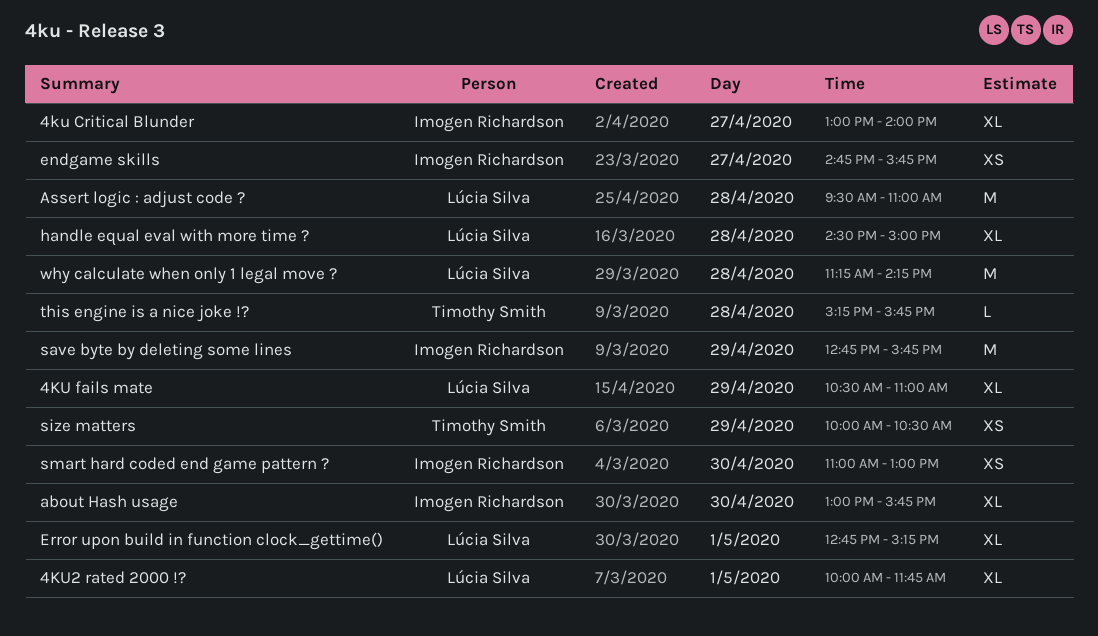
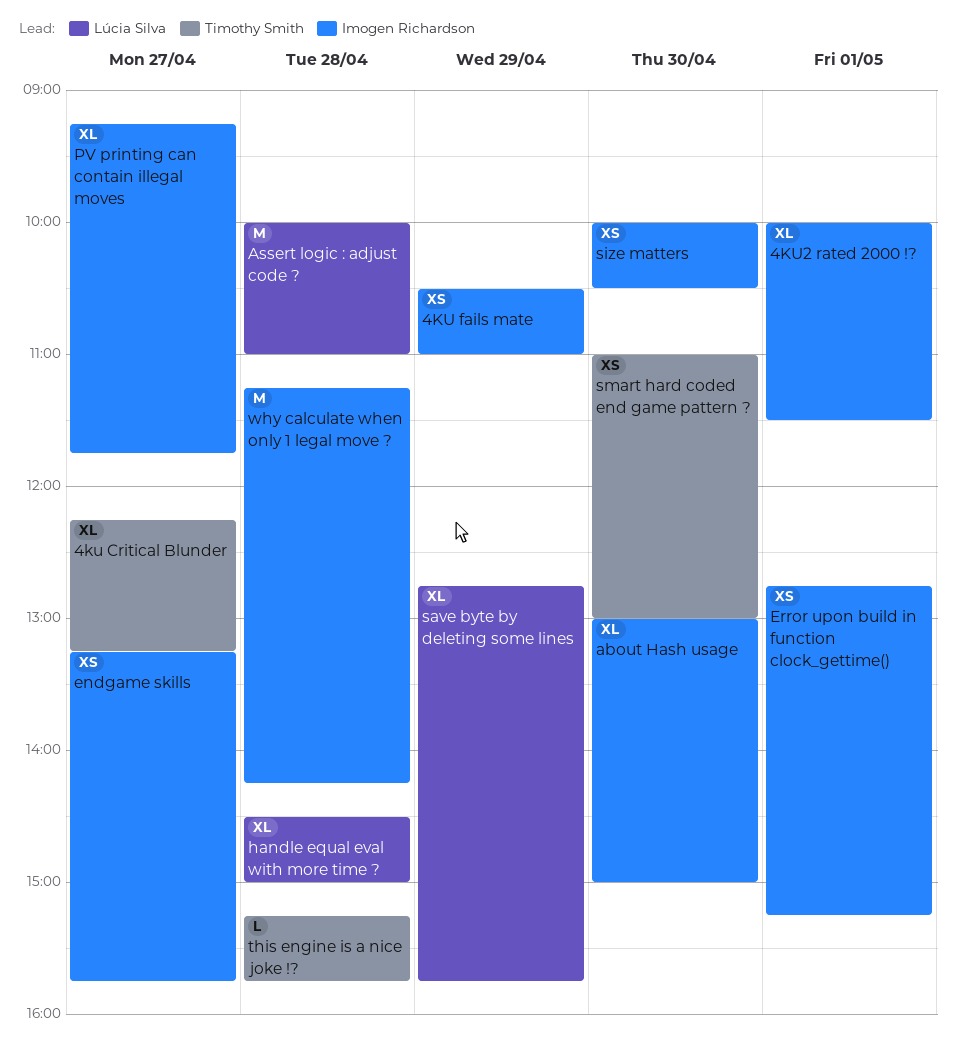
4ku Critical Blunder, owner: Imogen Richardson -> Timothy Smith
4ku Critical Blunder, begins: 13:00 -> 12:15
4ku Critical Blunder, ends: 14:00 -> 13:15
4KU fails mate, owner: Lúcia Silva -> Imogen Richardson
4KU fails mate, estimate: XL -> XS
4KU2 rated 2000 !?, owner: Lúcia Silva -> Imogen Richardson
4KU2 rated 2000 !?, ends: 11:45 -> 11:30
about Hash usage, ends: 15:45 -> 15:00
Assert logic : adjust code ?, begins: 09:30 -> 10:00
endgame skills, begins: 14:45 -> 13:15
Error upon build in function clock_gettime(), owner: Lúcia Silva -> Imogen Richardson
Error upon build in function clock_gettime(), estimate: XL -> XS
PV printing can contain illegal moves: none -> present
save byte by deleting some lines, owner: Imogen Richardson -> Lúcia Silva
save byte by deleting some lines, estimate: M -> XL
size matters, owner: Timothy Smith -> Imogen Richardson
size matters, day: Apr 29 -> Apr 30
smart hard coded end game pattern ?, owner: Imogen Richardson -> Timothy Smith
why calculate when only 1 legal move ?, owner: Lúcia Silva -> Imogen Richardson

